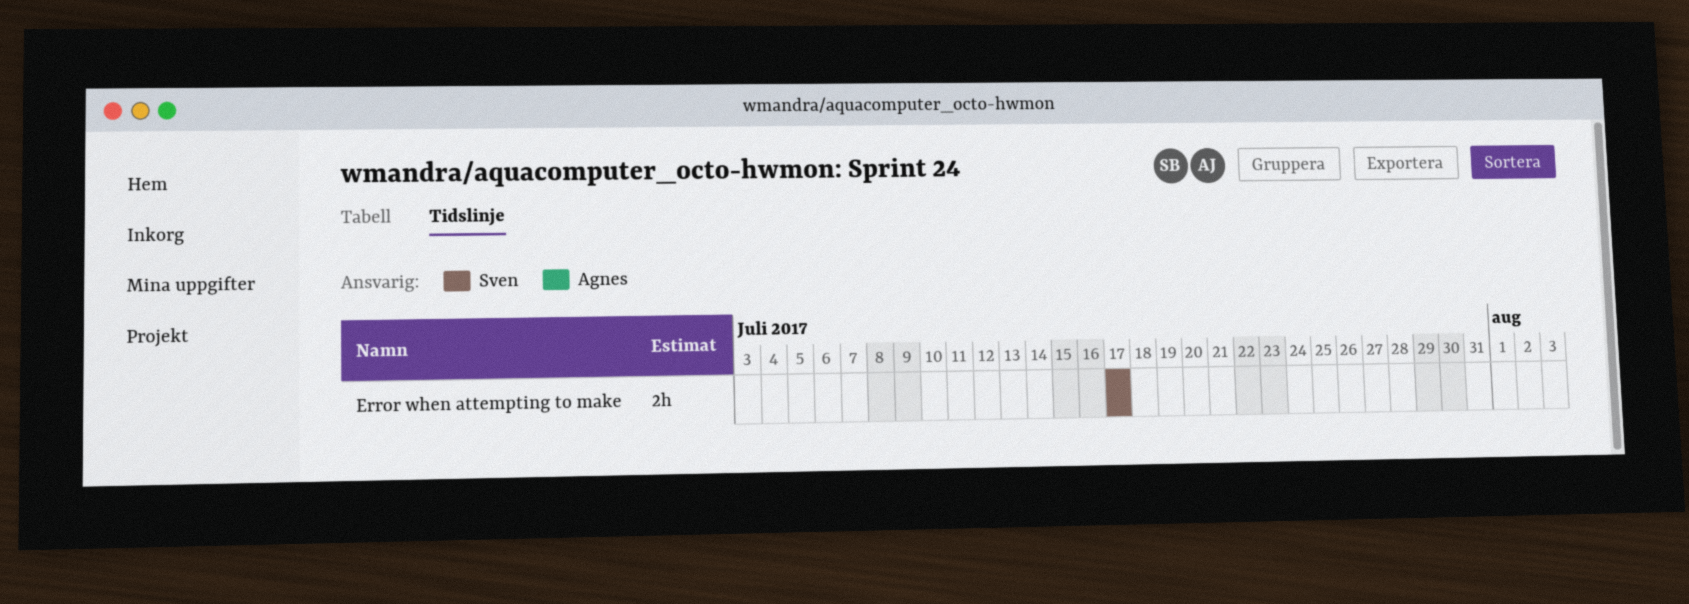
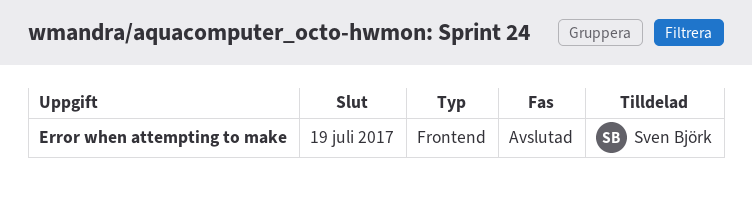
Error when attempting to make, due: Jul 17 -> Jul 19

